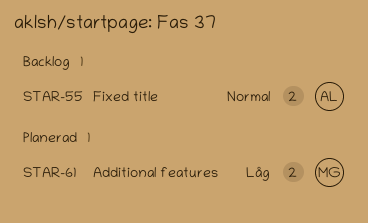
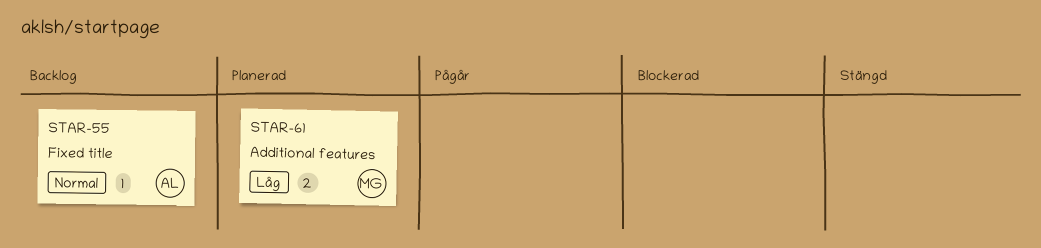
STAR-55, estimate: 2 -> 1

